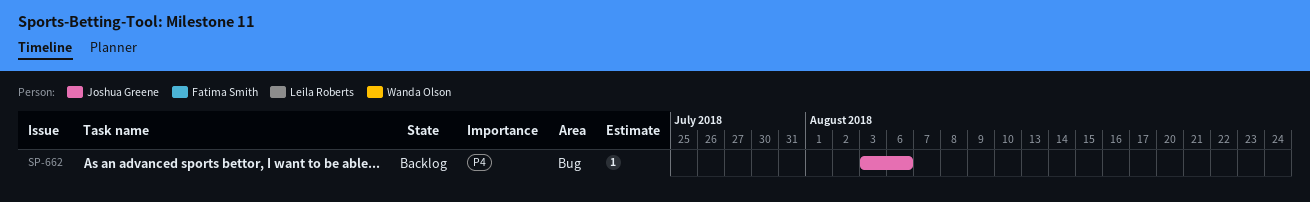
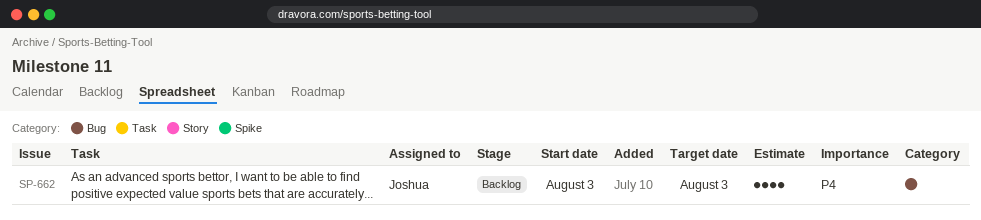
SP-662, estimate: 1 -> 4
SP-662, due: Aug 6 -> Aug 3

